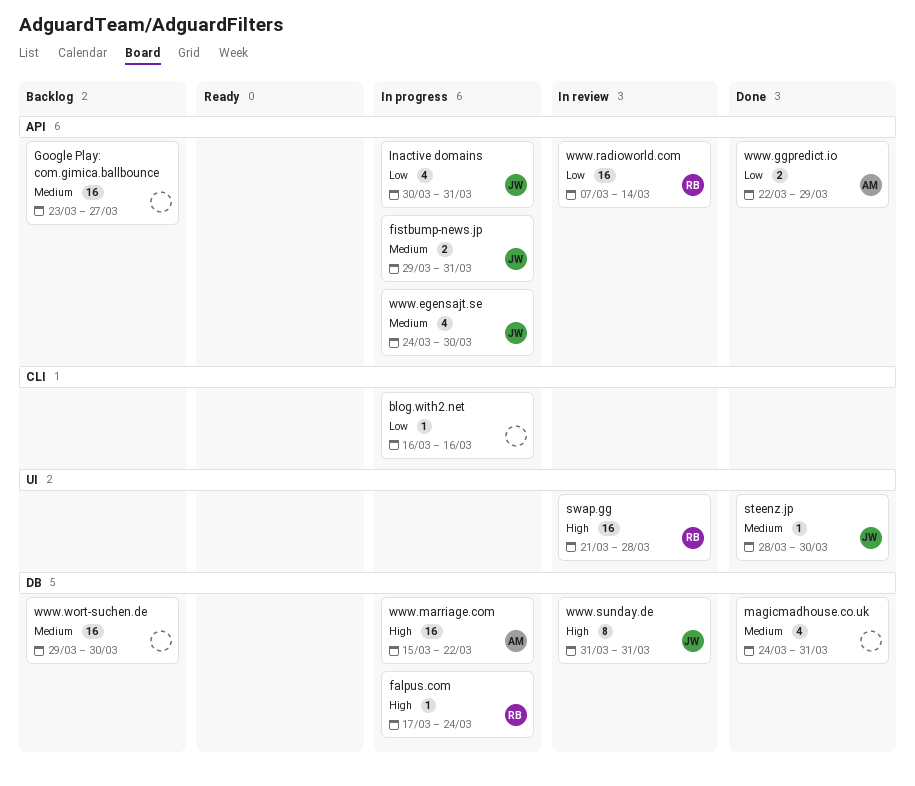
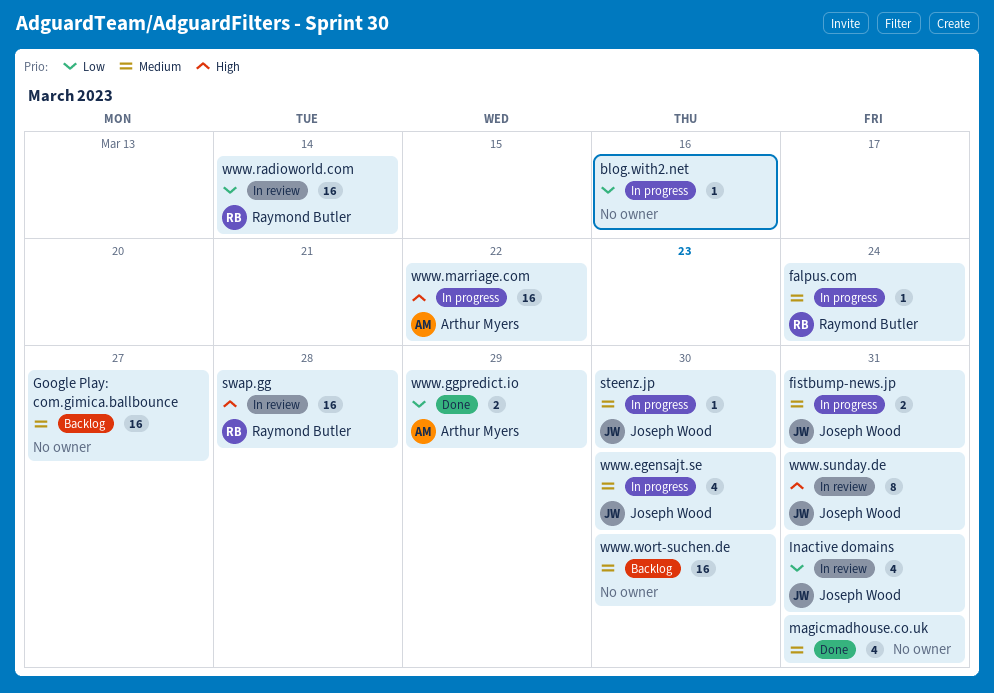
falpus.com, priority: High -> Medium
Inactive domains, status: In progress -> In review
steenz.jp, status: Done -> In progress

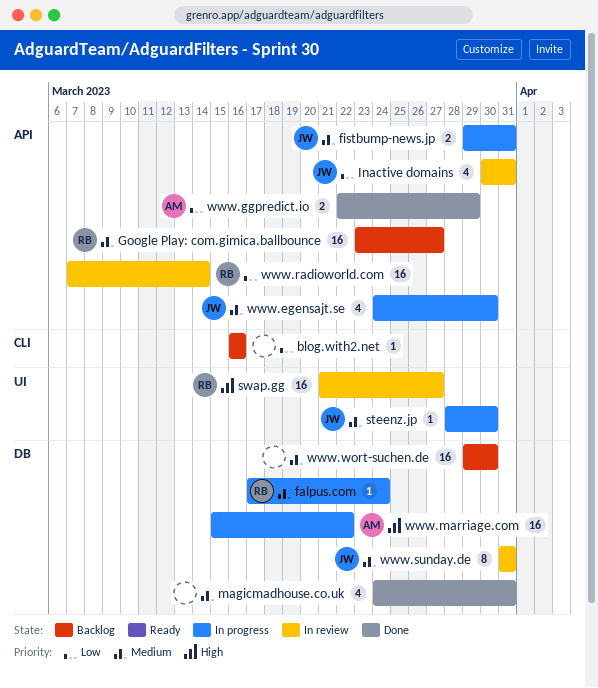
blog.with2.net, status: In progress -> Backlog
Google Play: com.gimica.ballbounce, owner: none -> Raymond Butler
swap.gg, due: Mar 28 -> Mar 27
www.sunday.de, priority: High -> Medium

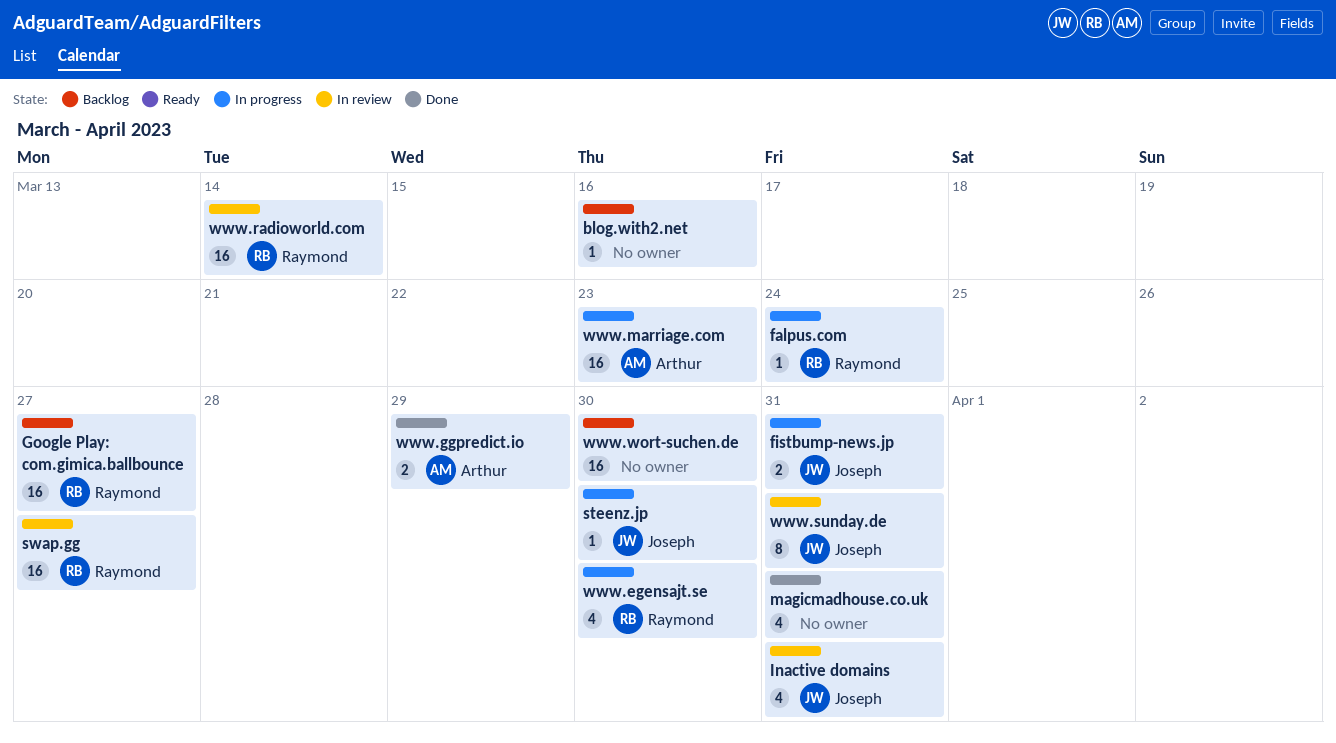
www.egensajt.se, owner: Joseph -> Raymond
www.marriage.com, due: Mar 22 -> Mar 23

